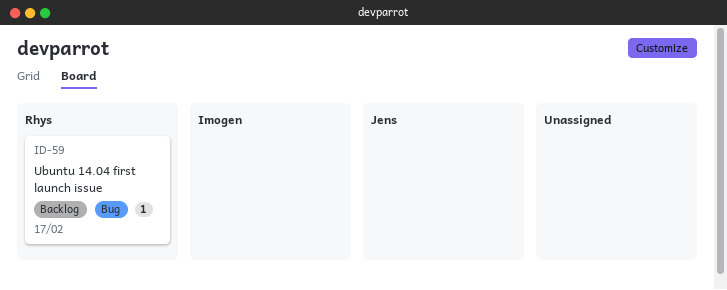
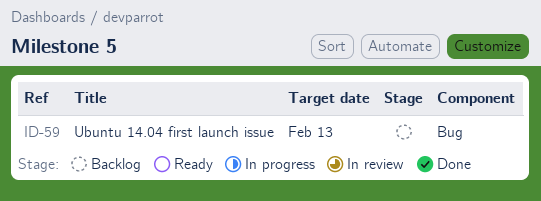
ID-59, due: Feb 17 -> Feb 13

